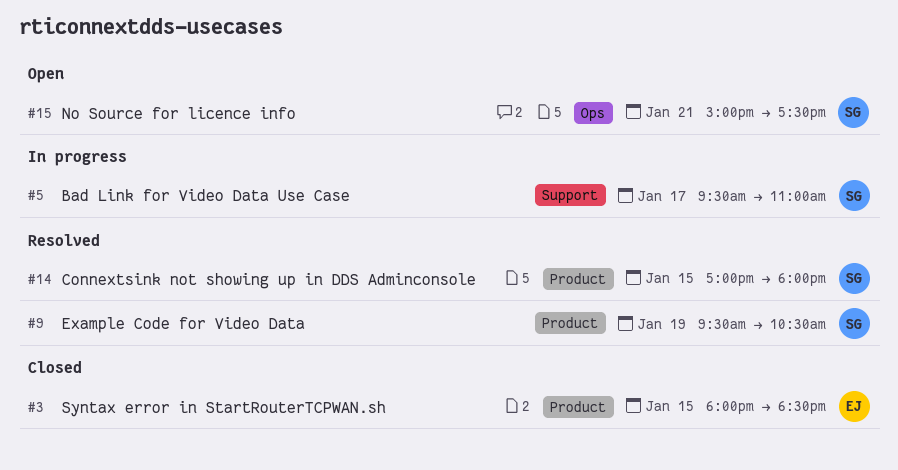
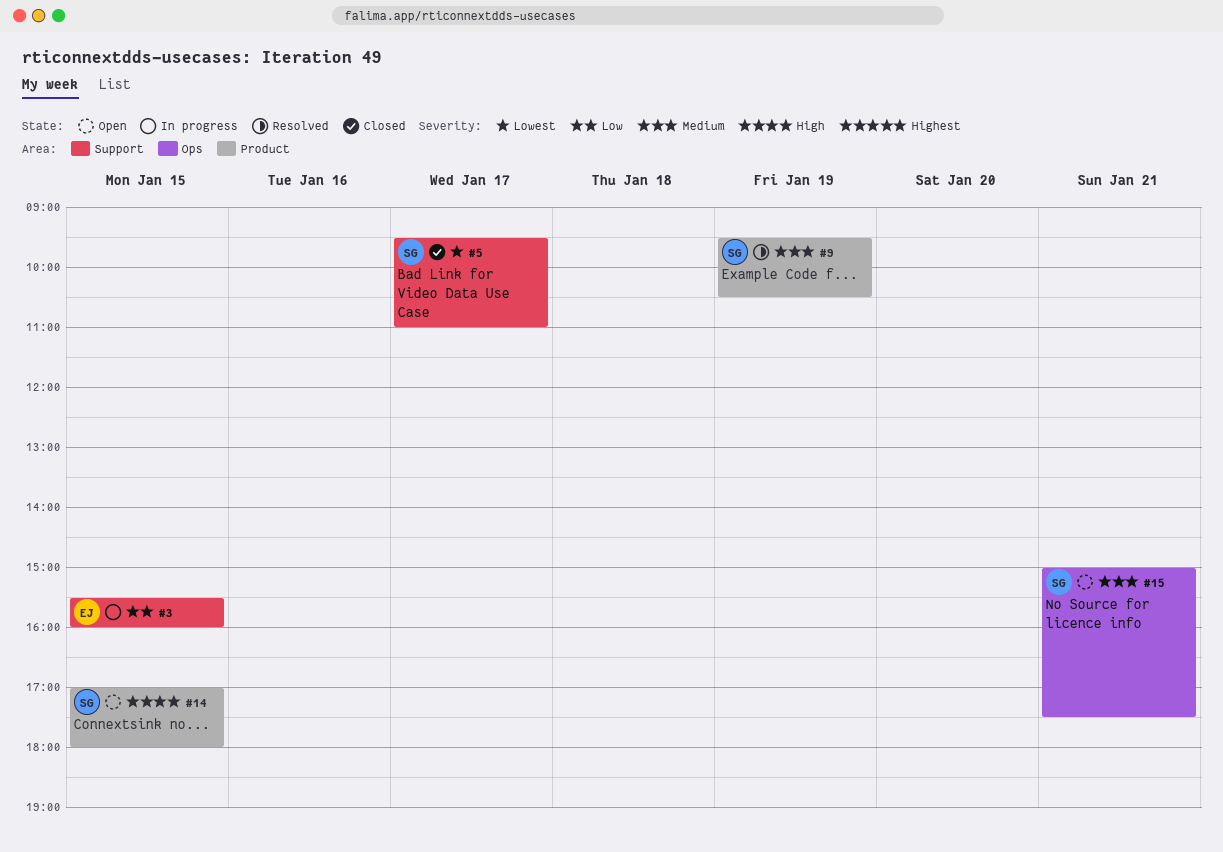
#3, status: Closed -> In progress
#3, label: Product -> Support
#3, begins: 18:00 -> 15:30
#3, ends: 18:30 -> 16:00
#5, status: In progress -> Closed
#14, status: Resolved -> Open

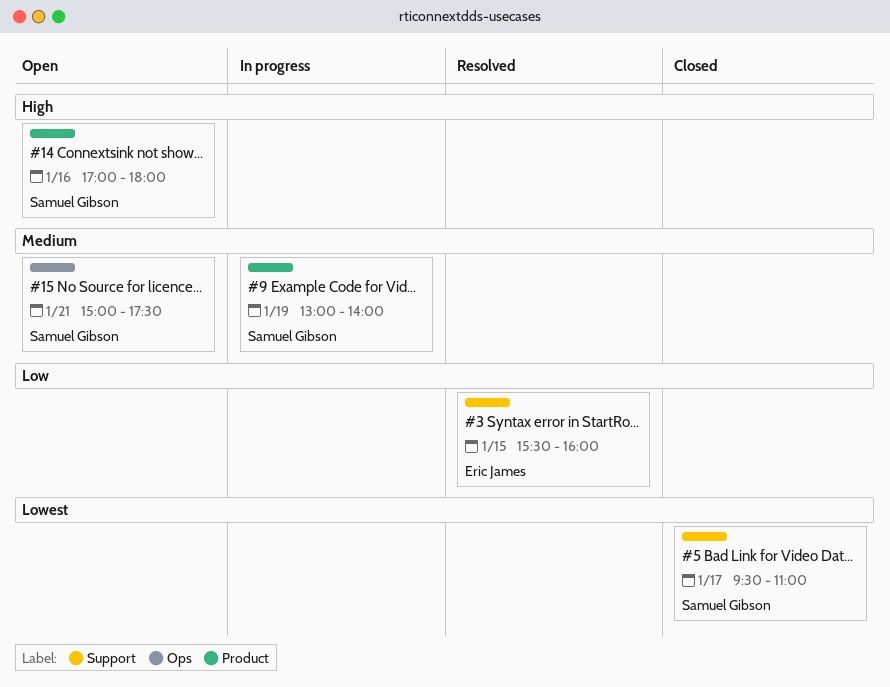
#3, status: In progress -> Resolved
#9, status: Resolved -> In progress
#9, begins: 09:30 -> 13:00
#9, ends: 10:30 -> 14:00
#14, day: Jan 15 -> Jan 16

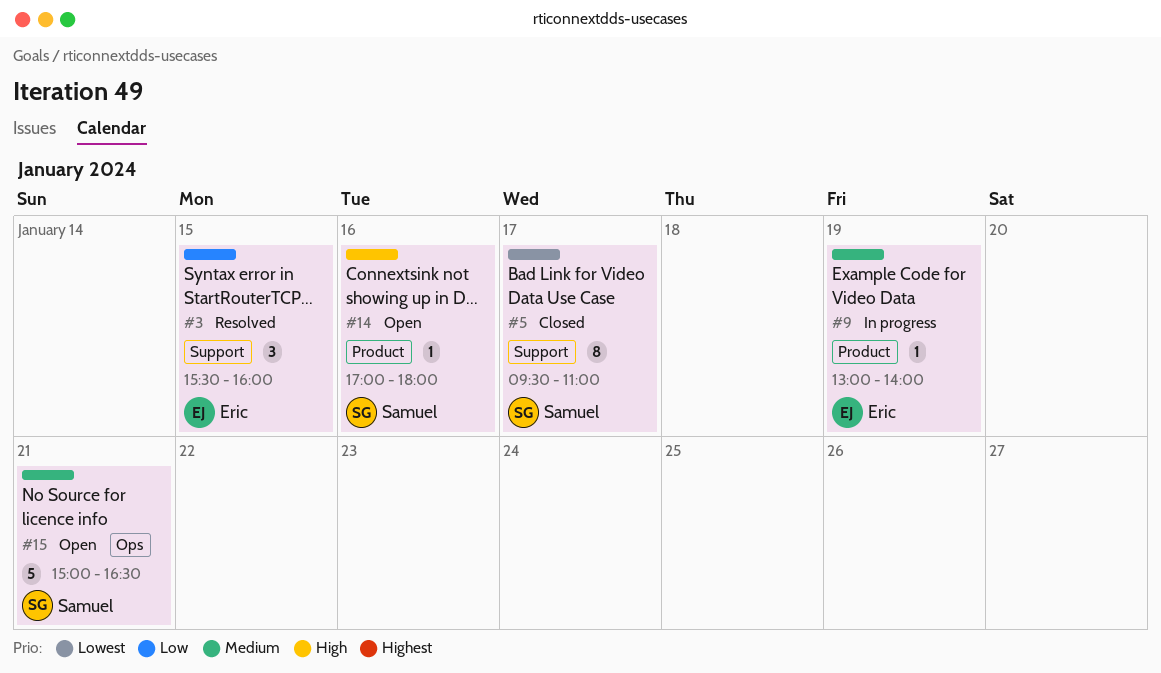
#9, owner: Samuel Gibson -> Eric James
#15, ends: 17:30 -> 16:30

